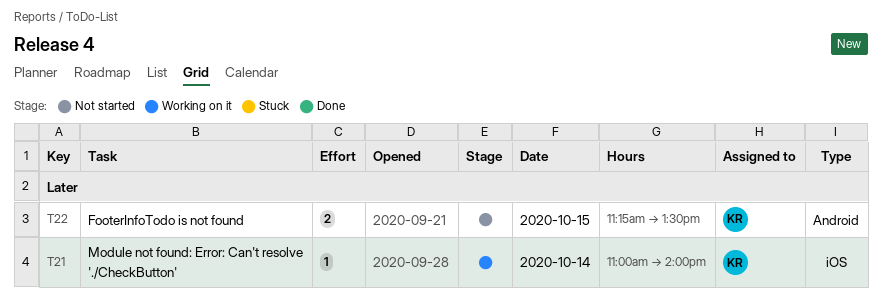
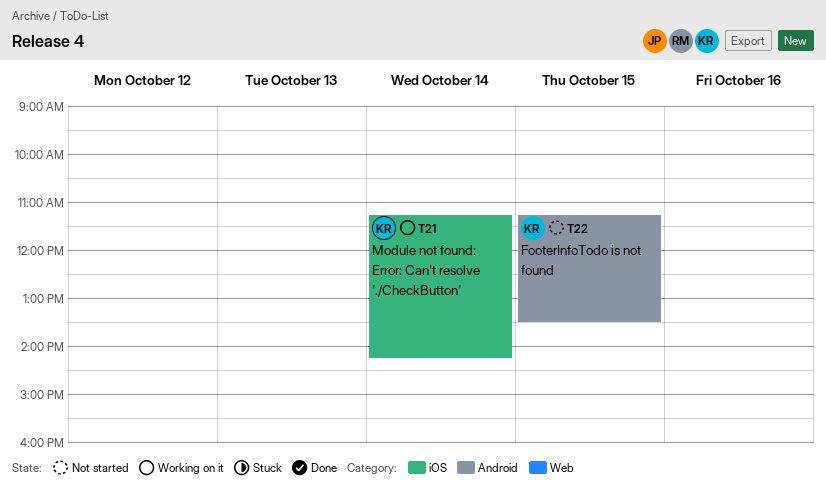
T21, begins: 11:00 -> 11:15
T21, ends: 14:00 -> 14:15

